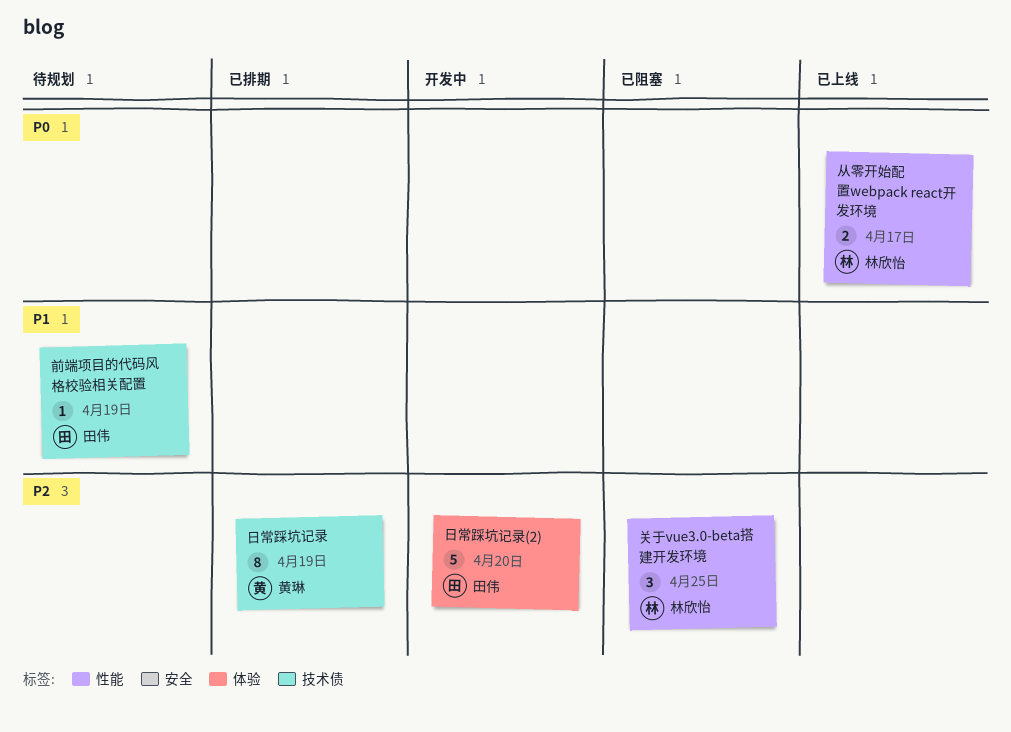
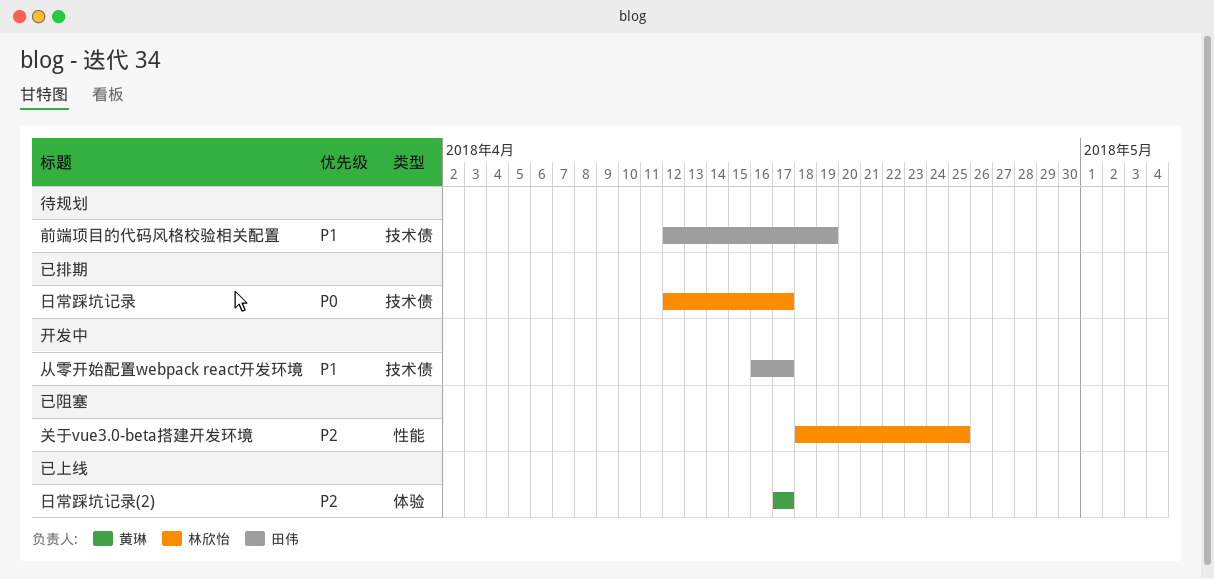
从零开始配置webpack react开发环境, status: 已上线 -> 开发中
从零开始配置webpack react开发环境, owner: 林欣怡 -> 田伟
从零开始配置webpack react开发环境, priority: P0 -> P1
从零开始配置webpack react开发环境, label: 性能 -> 技术债
日常踩坑记录, owner: 黄琳 -> 林欣怡
日常踩坑记录, priority: P2 -> P0
日常踩坑记录, due: Apr 19 -> Apr 17
日常踩坑记录(2), status: 开发中 -> 已上线
日常踩坑记录(2), owner: 田伟 -> 黄琳
日常踩坑记录(2), due: Apr 20 -> Apr 17

